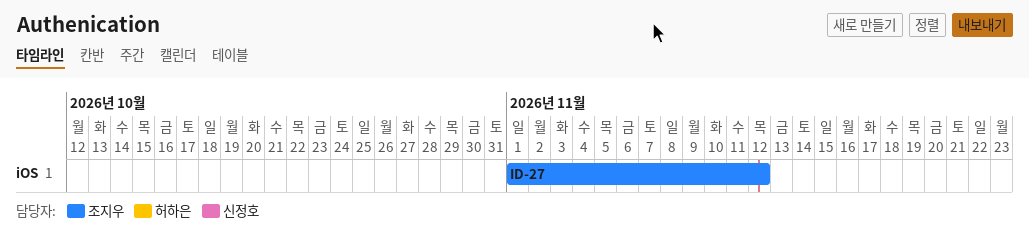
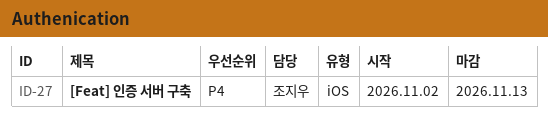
ID-27, start: Nov 1 -> Nov 2
ID-27, due: Nov 12 -> Nov 13

